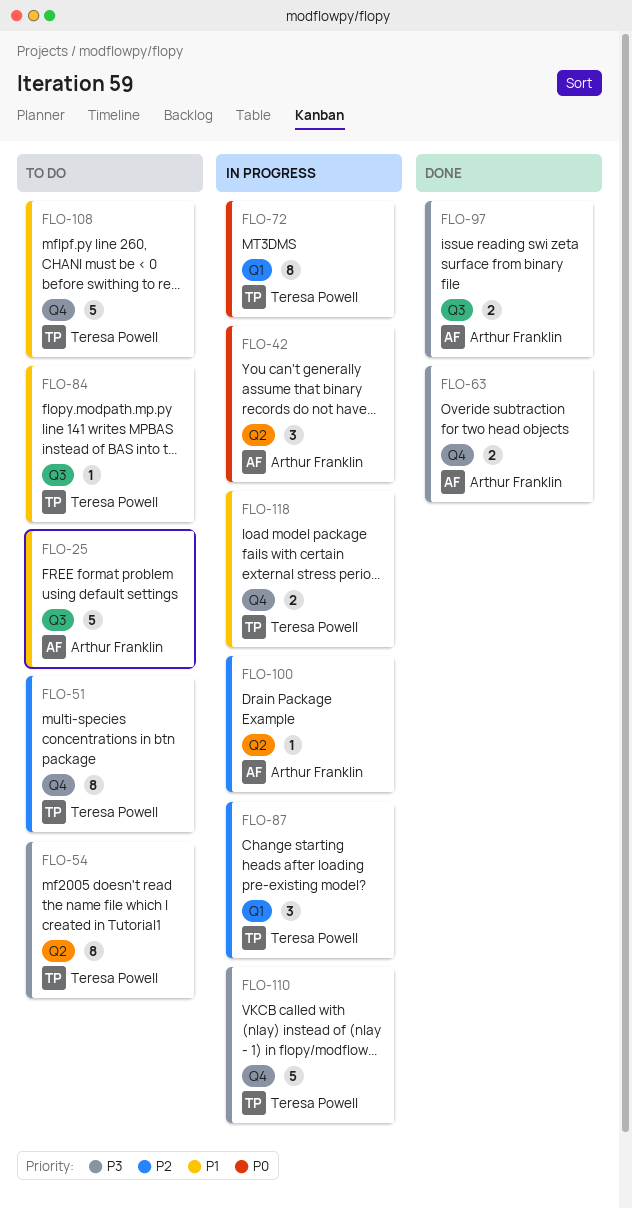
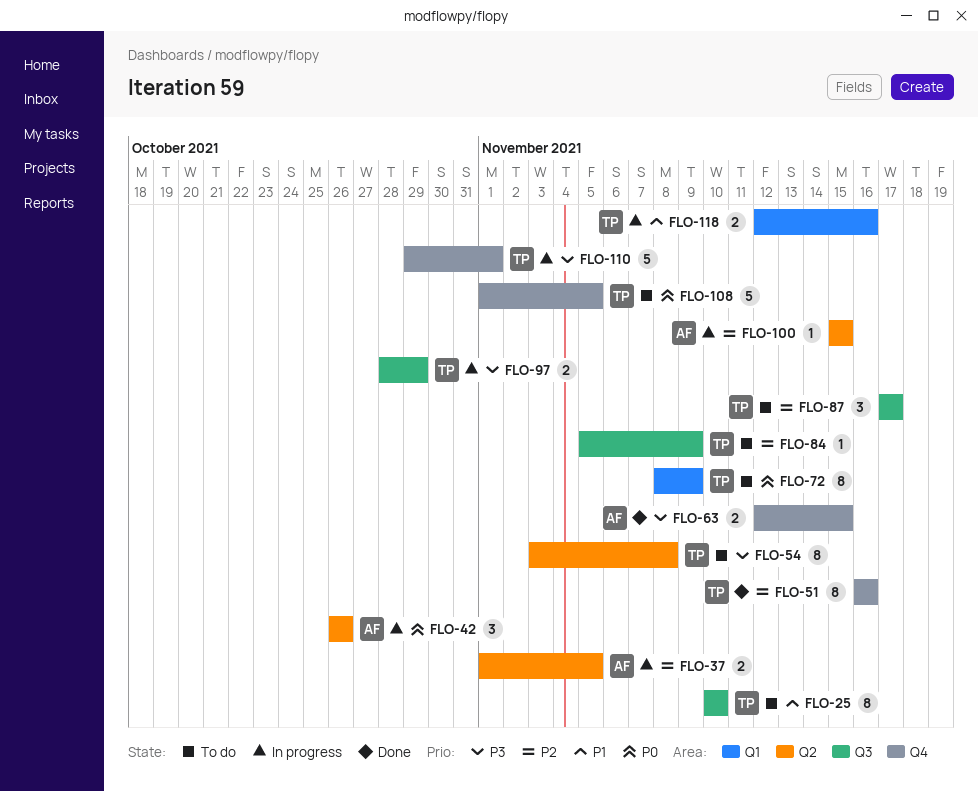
FLO-25, owner: Arthur Franklin -> Teresa Powell
FLO-25, estimate: 5 -> 8
FLO-37: none -> present
FLO-51, status: To do -> Done
FLO-72, status: In progress -> To do
FLO-84, priority: P1 -> P2
FLO-87, status: In progress -> To do
FLO-87, label: Q1 -> Q3
FLO-97, status: Done -> In progress
FLO-97, owner: Arthur Franklin -> Teresa Powell
FLO-108, priority: P1 -> P0
FLO-118, label: Q4 -> Q1

